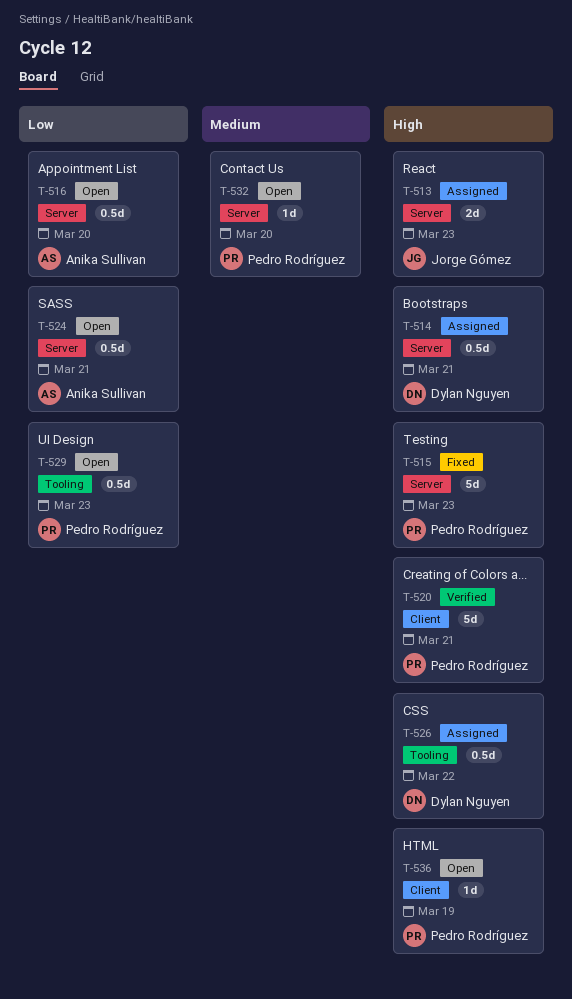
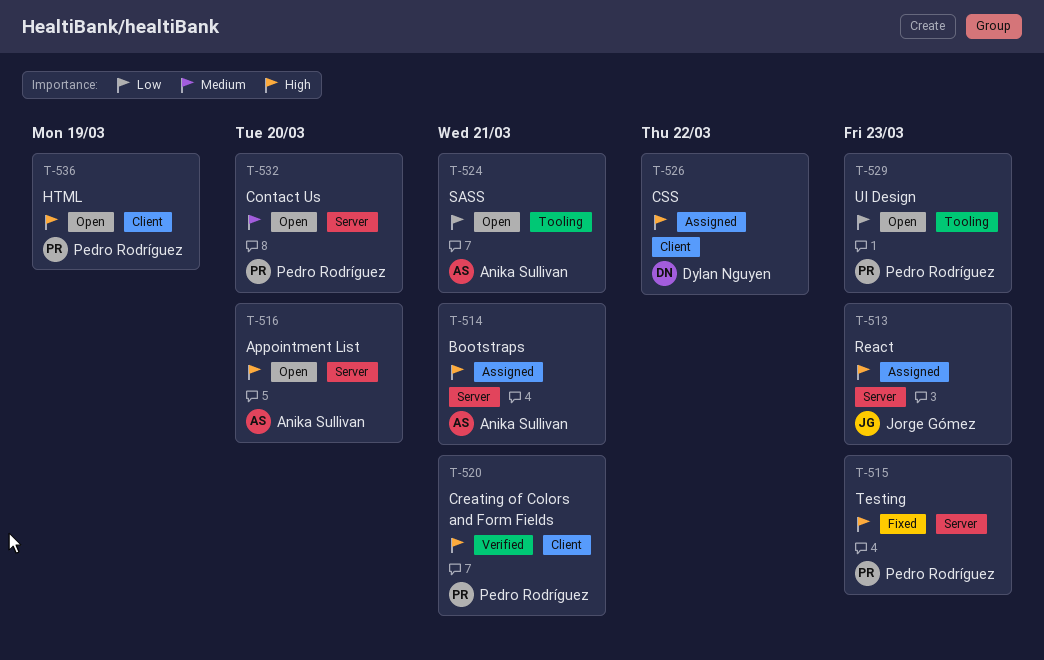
T-514, owner: Dylan Nguyen -> Anika Sullivan
T-516, priority: Low -> High
T-524, label: Server -> Tooling
T-526, label: Tooling -> Client

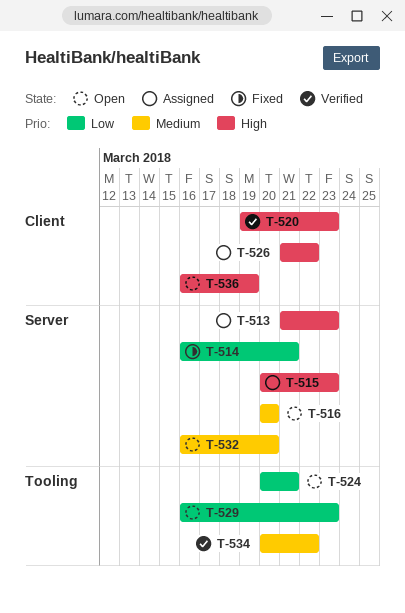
T-514, status: Assigned -> Fixed
T-514, priority: High -> Low
T-515, status: Fixed -> Assigned
T-516, priority: High -> Medium
T-520, due: Mar 21 -> Mar 23
T-534: none -> present

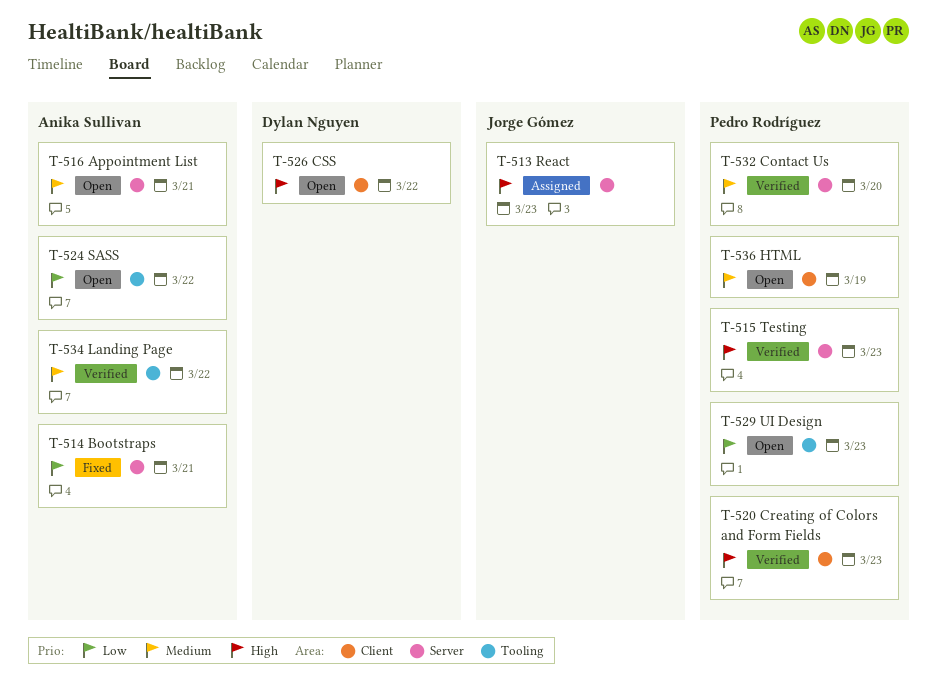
T-515, status: Assigned -> Verified
T-516, due: Mar 20 -> Mar 21
T-524, due: Mar 21 -> Mar 22
T-526, status: Assigned -> Open
T-532, status: Open -> Verified
T-536, priority: High -> Medium

